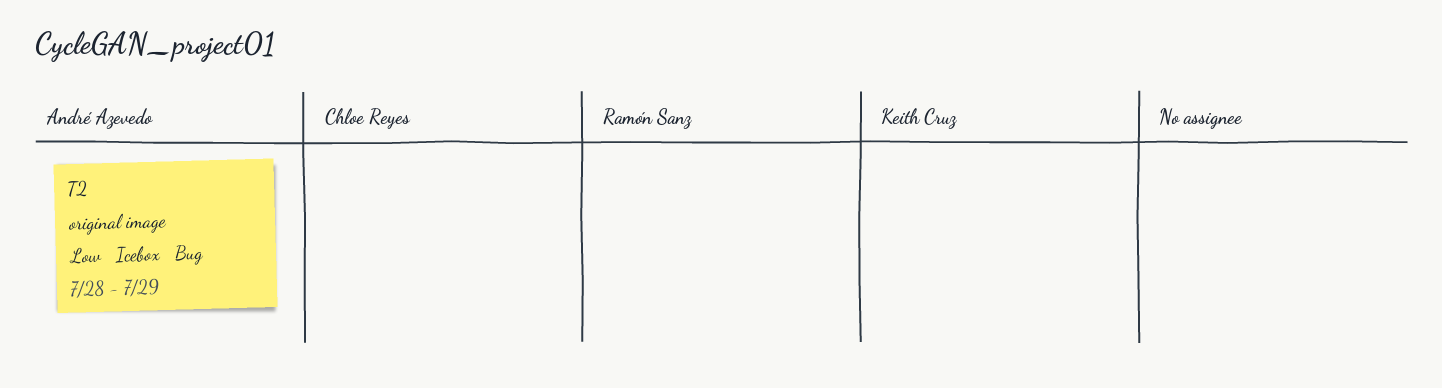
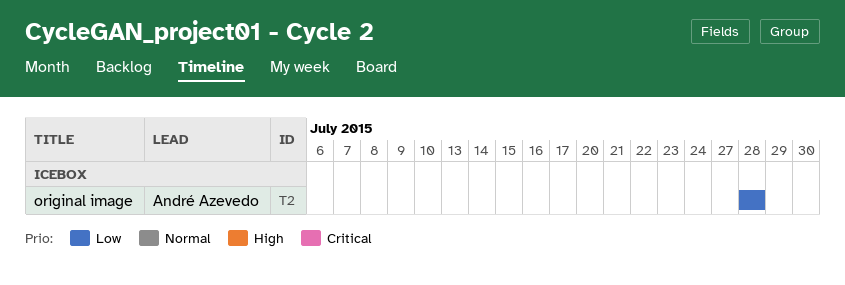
T2, due: Jul 29 -> Jul 28

